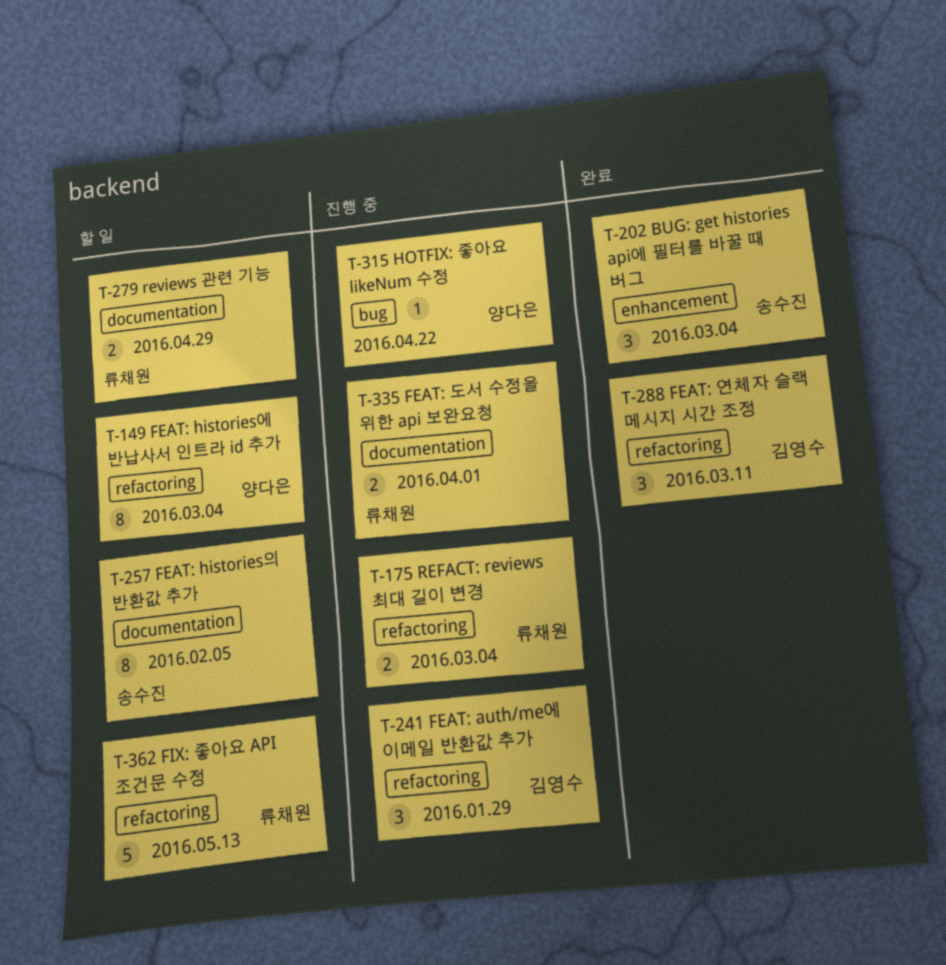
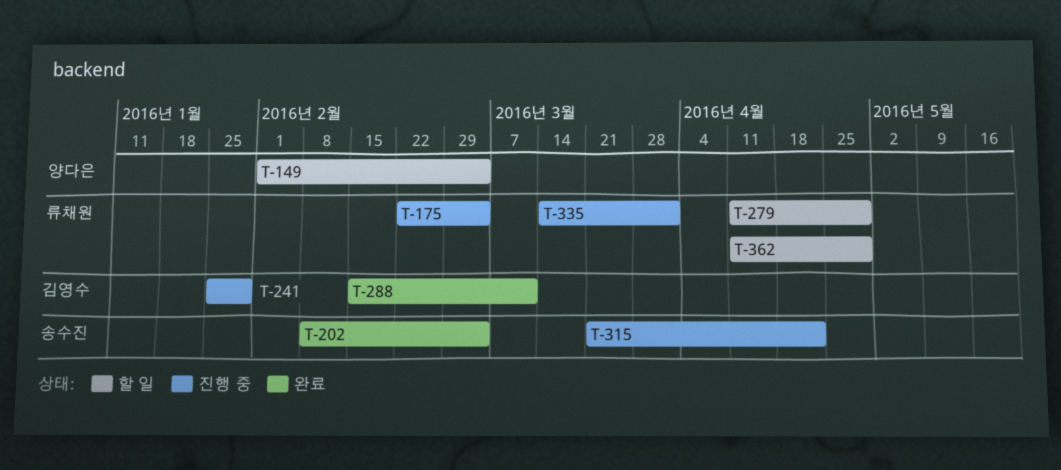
T-257: present -> none
T-315, owner: 양다은 -> 송수진
T-362, due: May 13 -> Apr 29

